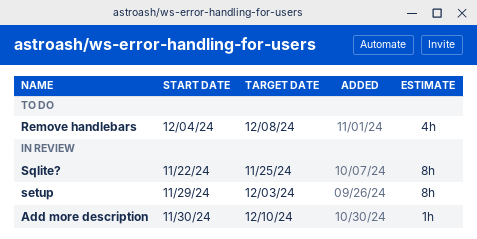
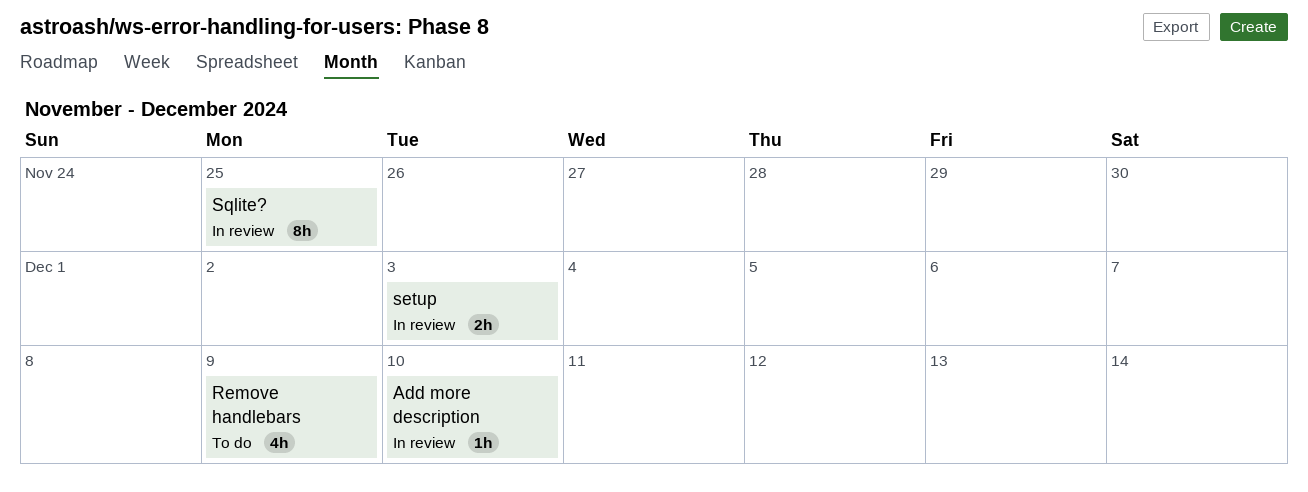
Remove handlebars, due: Dec 8 -> Dec 9
setup, estimate: 8h -> 2h

